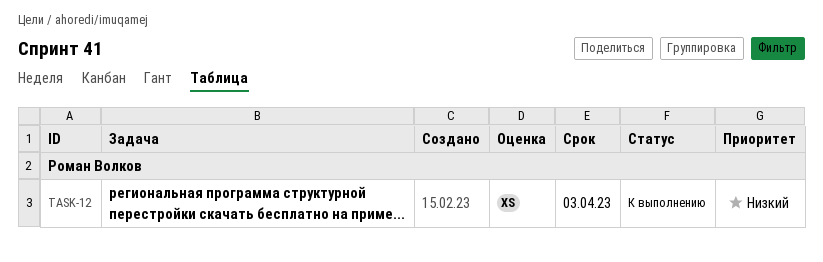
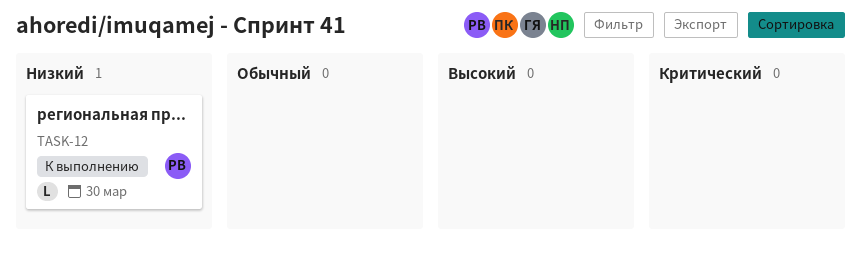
TASK-12, estimate: XS -> L
TASK-12, due: Apr 3 -> Mar 30

